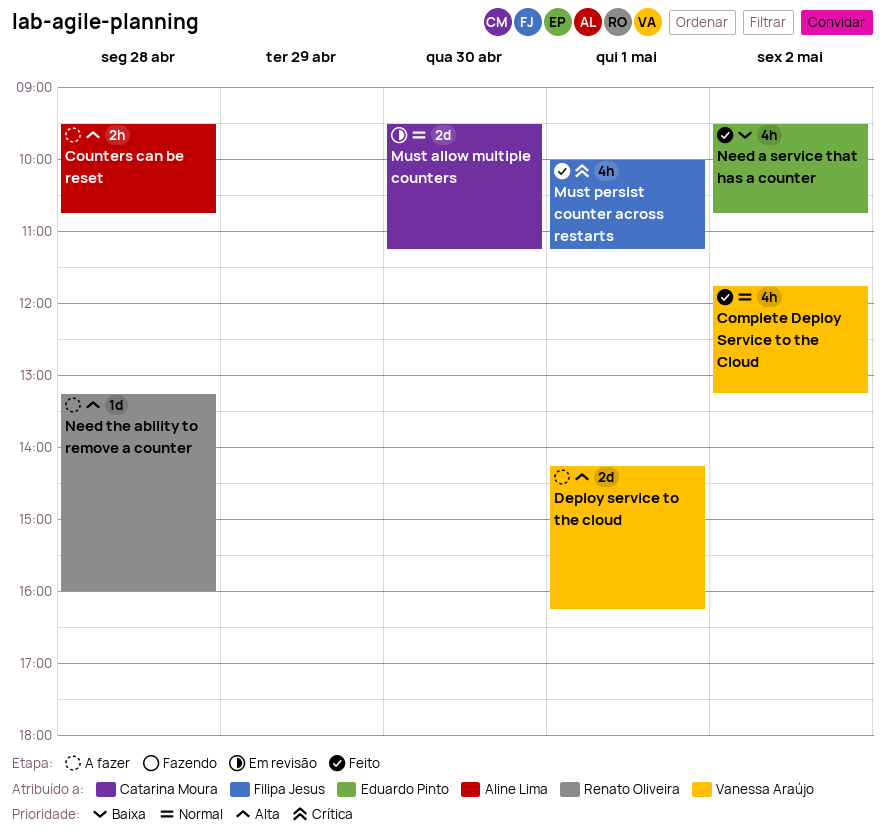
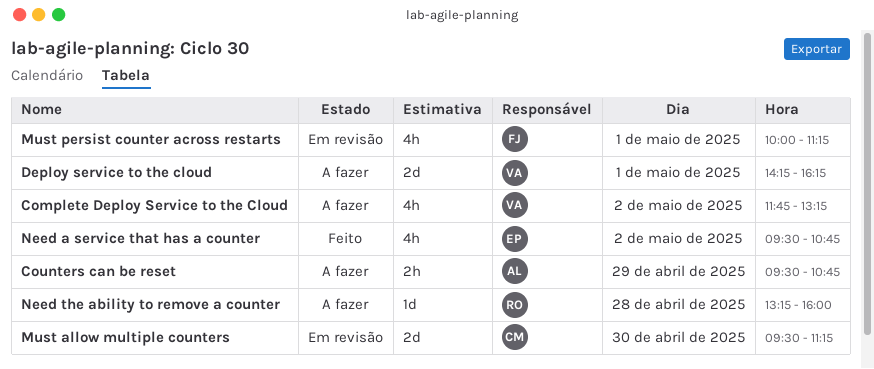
Complete Deploy Service to the Cloud, status: Feito -> A fazer
Counters can be reset, day: Apr 28 -> Apr 29
Must persist counter across restarts, status: Feito -> Em revisão

